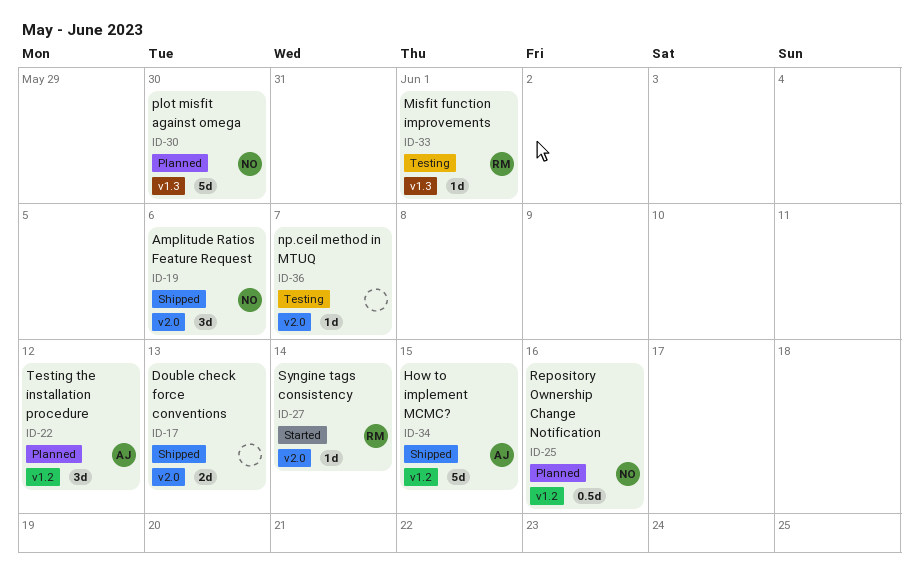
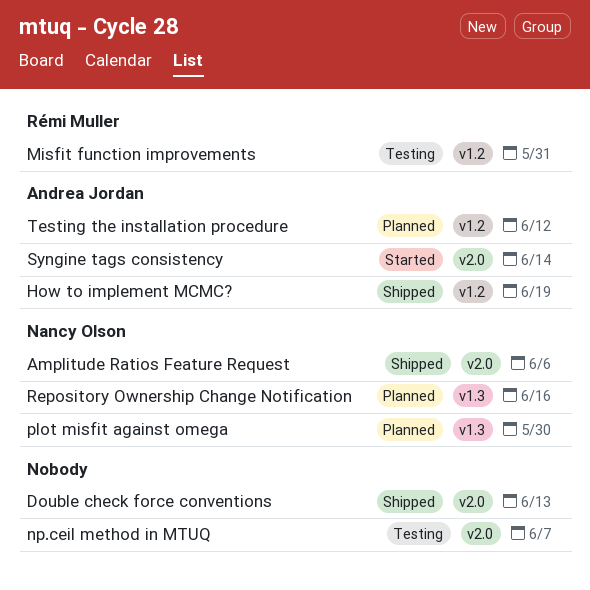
How to implement MCMC?, due: Jun 15 -> Jun 19
Misfit function improvements, label: v1.3 -> v1.2
Misfit function improvements, due: Jun 1 -> May 31
Repository Ownership Change Notification, label: v1.2 -> v1.3
Syngine tags consistency, owner: Rémi Muller -> Andrea Jordan

